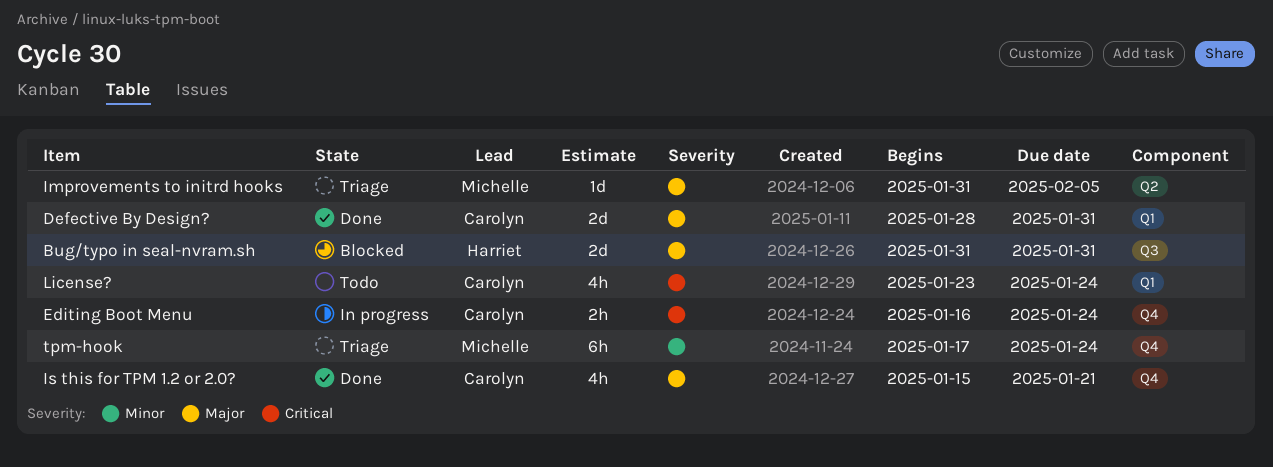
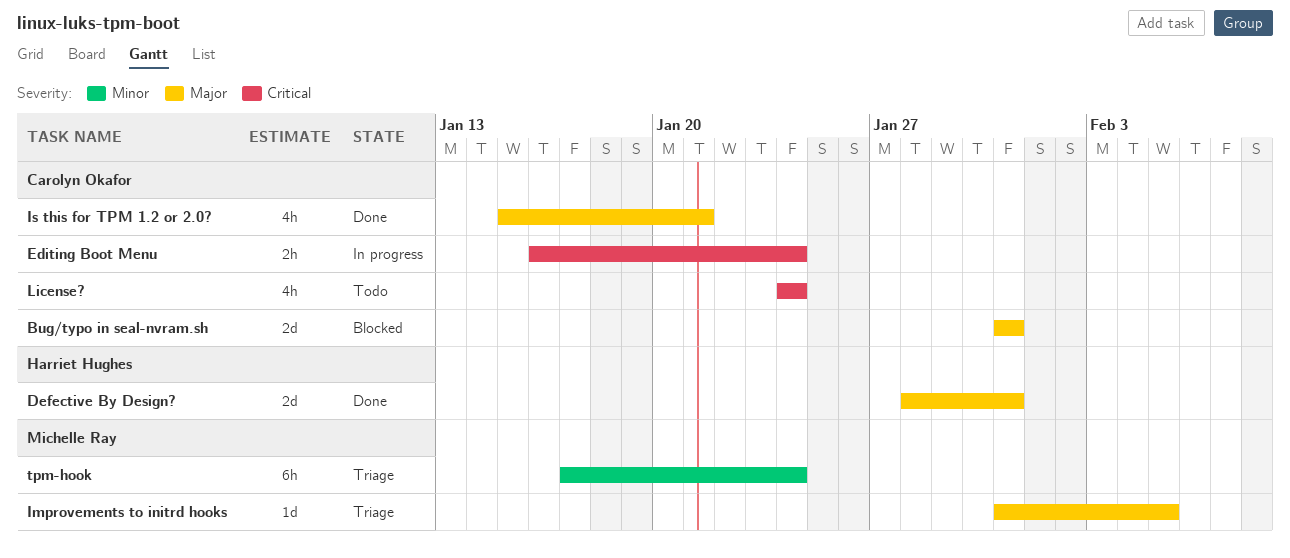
Bug/typo in seal-nvram.sh, owner: Harriet Hughes -> Carolyn Okafor
Defective By Design?, owner: Carolyn Okafor -> Harriet Hughes
License?, start: Jan 23 -> Jan 24

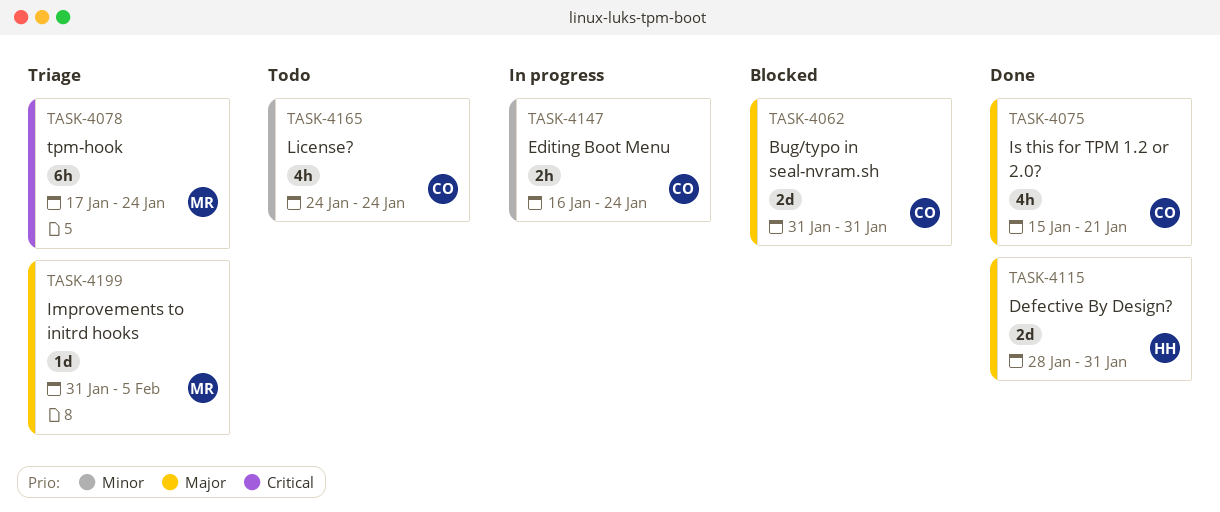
Editing Boot Menu, priority: Critical -> Minor
License?, priority: Critical -> Minor
tpm-hook, priority: Minor -> Critical

